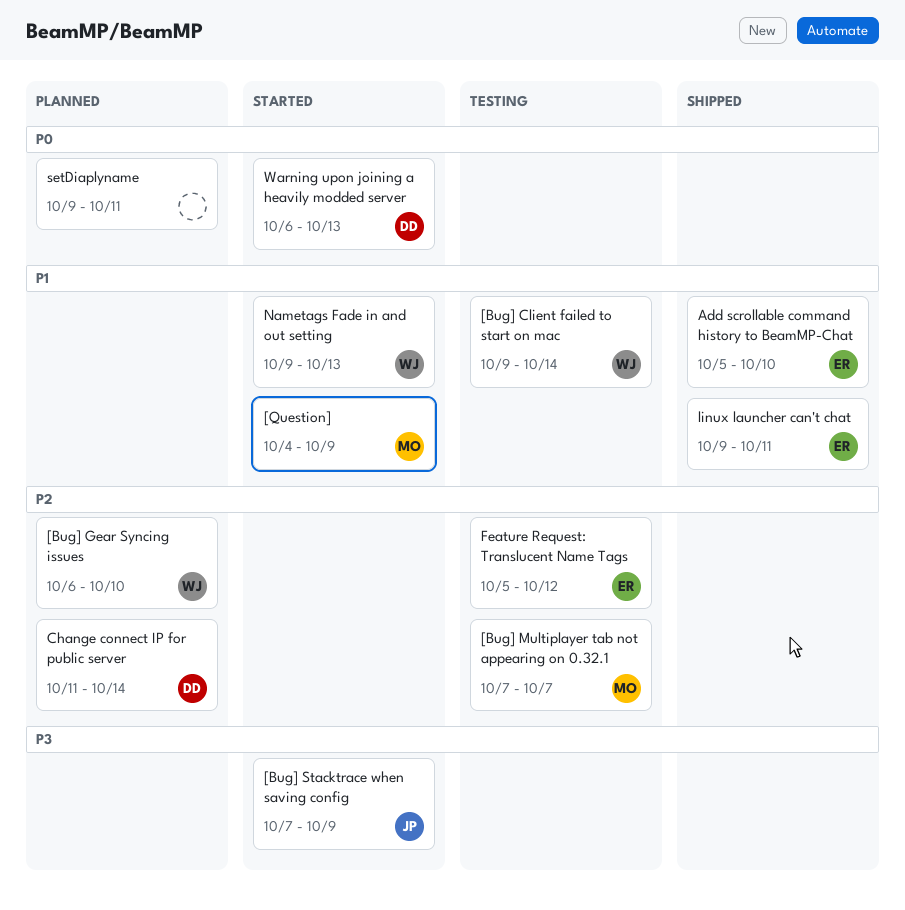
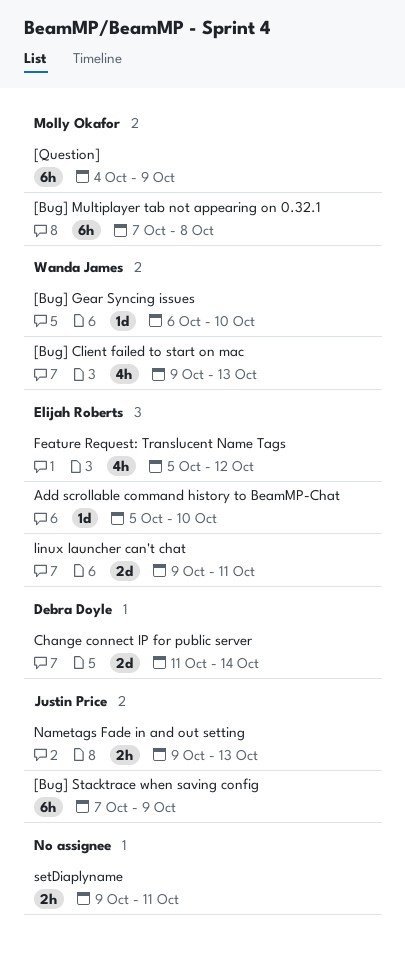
[Bug] Client failed to start on mac, due: Oct 14 -> Oct 13
[Bug] Multiplayer tab not appearing on 0.32.1, due: Oct 7 -> Oct 8
Nametags Fade in and out setting, owner: Wanda James -> Justin Price
Warning upon joining a heavily modded server: present -> none

